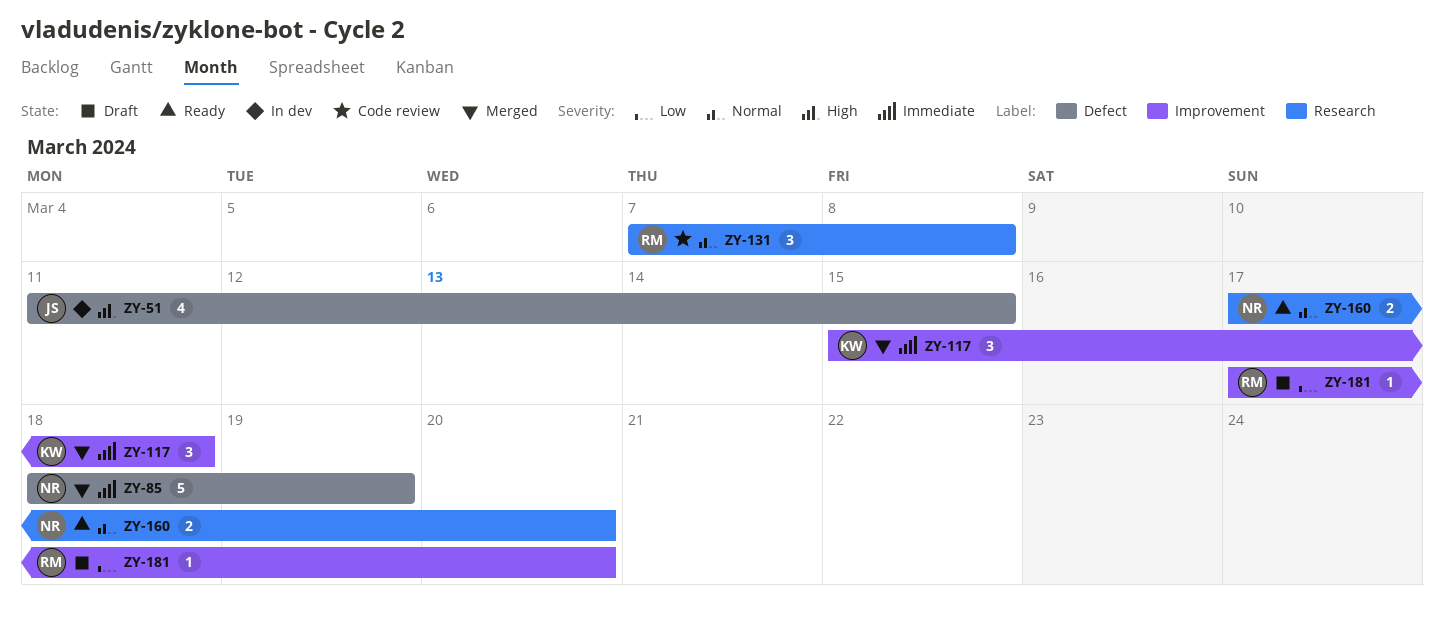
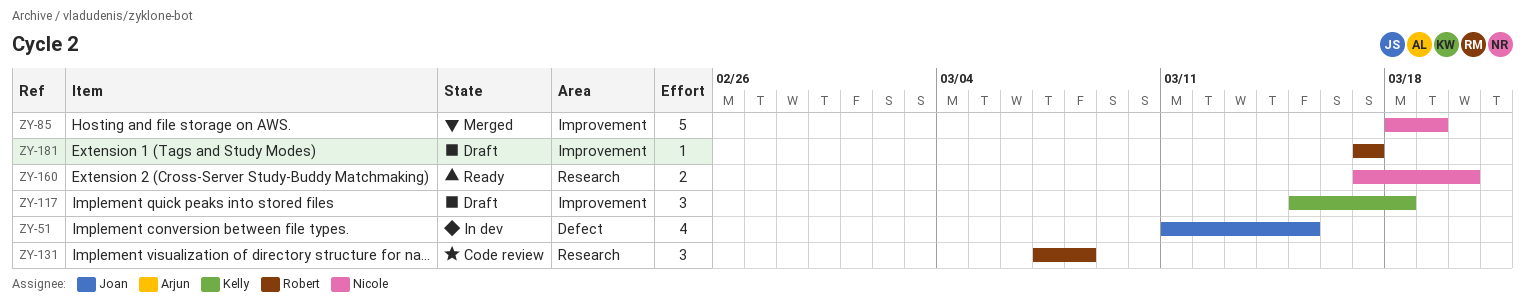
ZY-85, label: Defect -> Improvement
ZY-117, status: Merged -> Draft
ZY-181, due: Mar 20 -> Mar 17

